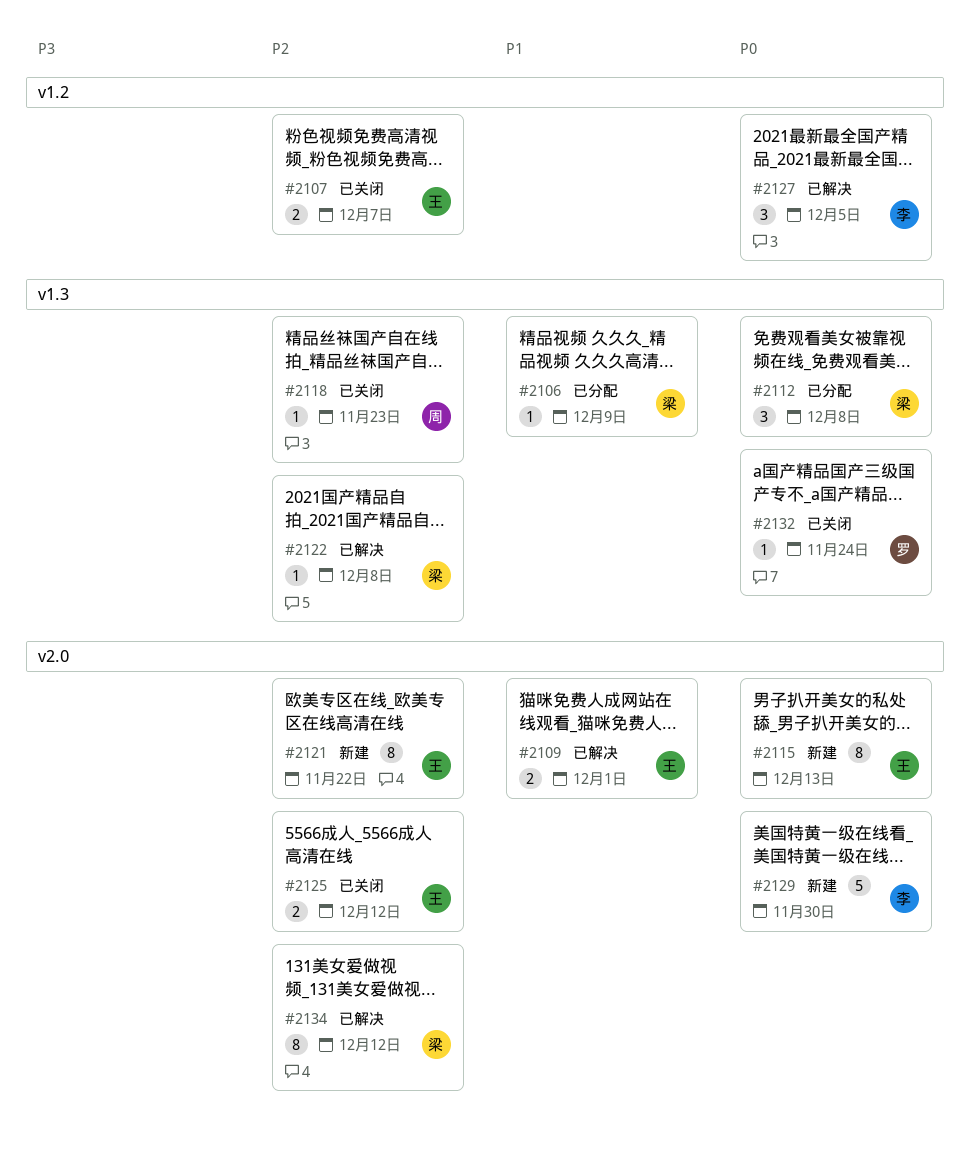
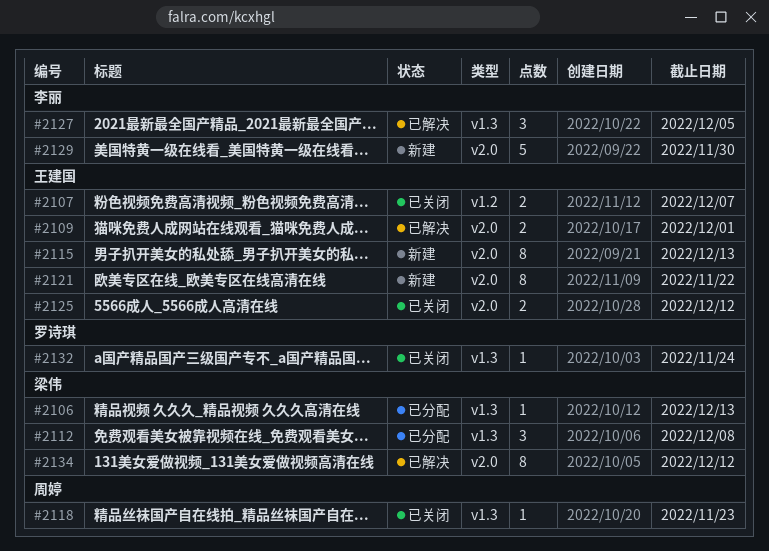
#2106, due: Dec 9 -> Dec 13
#2122: present -> none
#2127, label: v1.2 -> v1.3

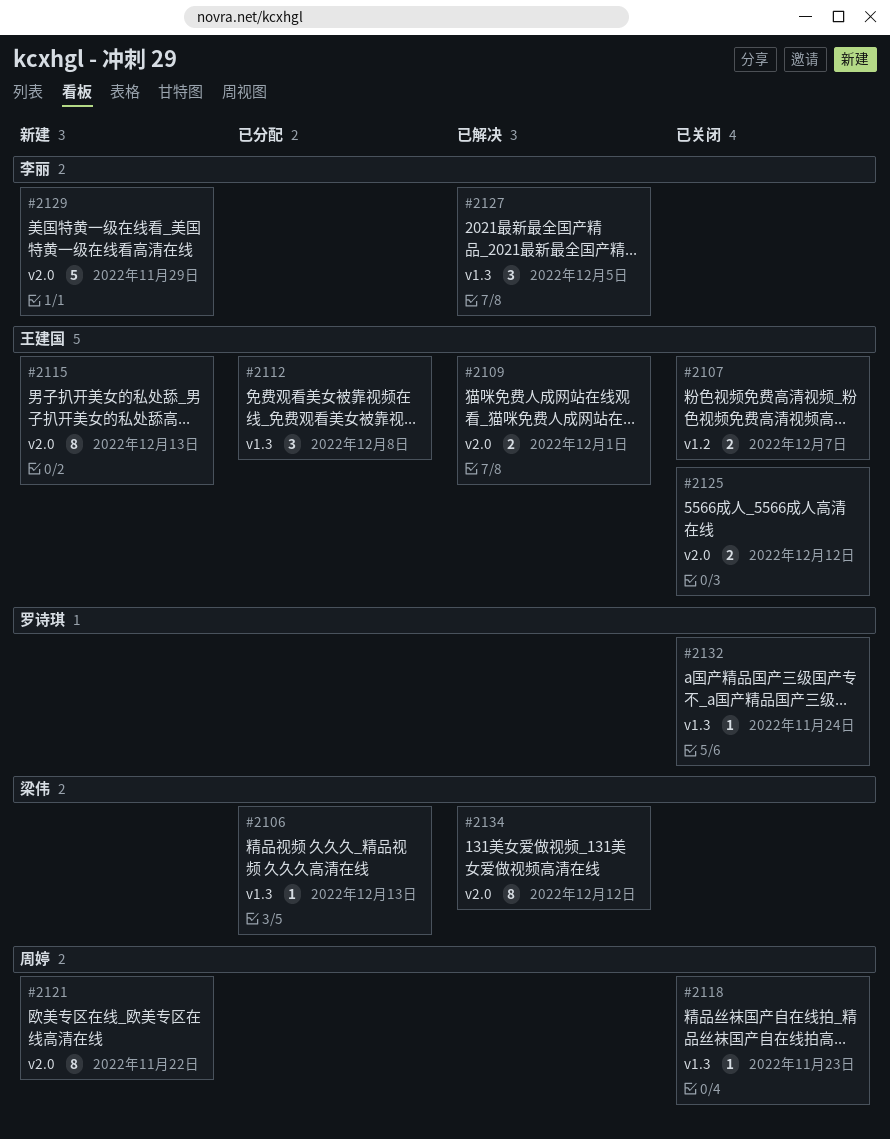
#2112, owner: 梁伟 -> 王建国
#2121, owner: 王建国 -> 周婷
#2129, due: Nov 30 -> Nov 29

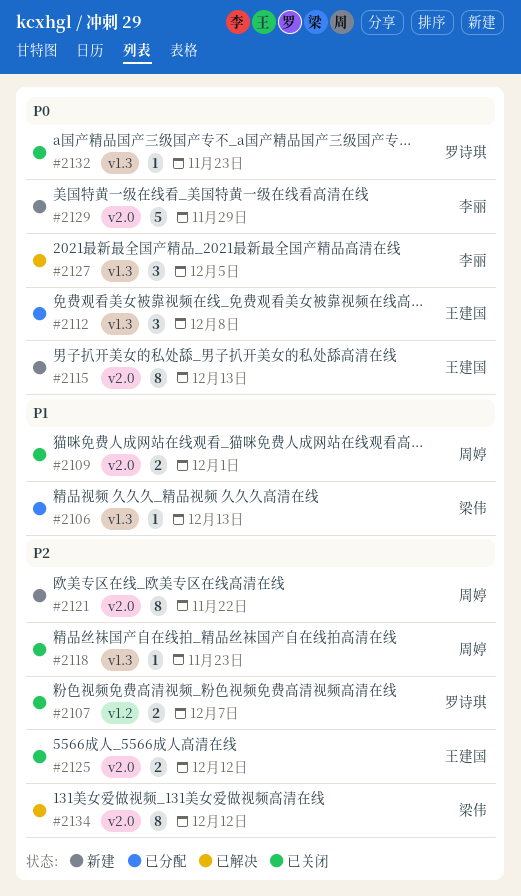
#2107, owner: 王建国 -> 罗诗琪
#2109, status: 已解决 -> 已关闭
#2109, owner: 王建国 -> 周婷
#2132, due: Nov 24 -> Nov 23

